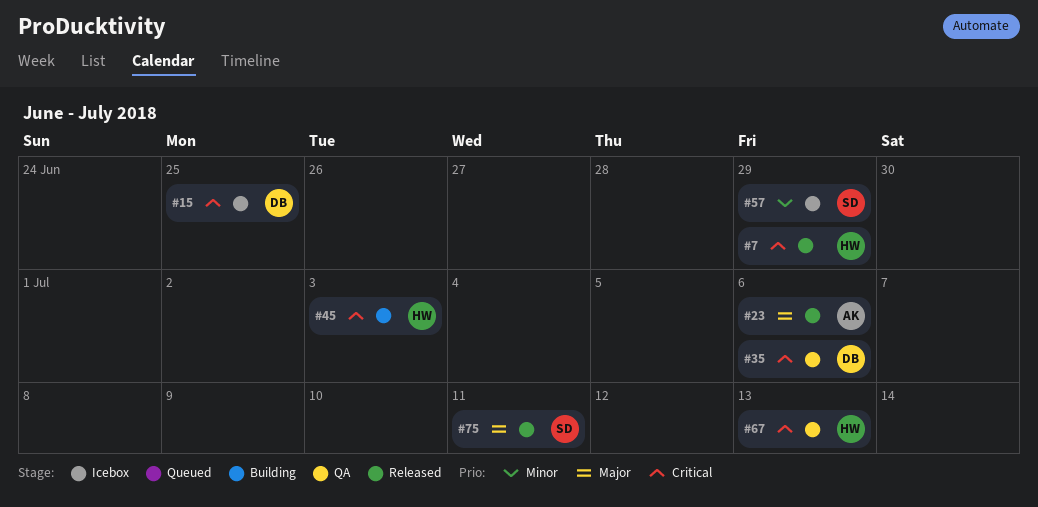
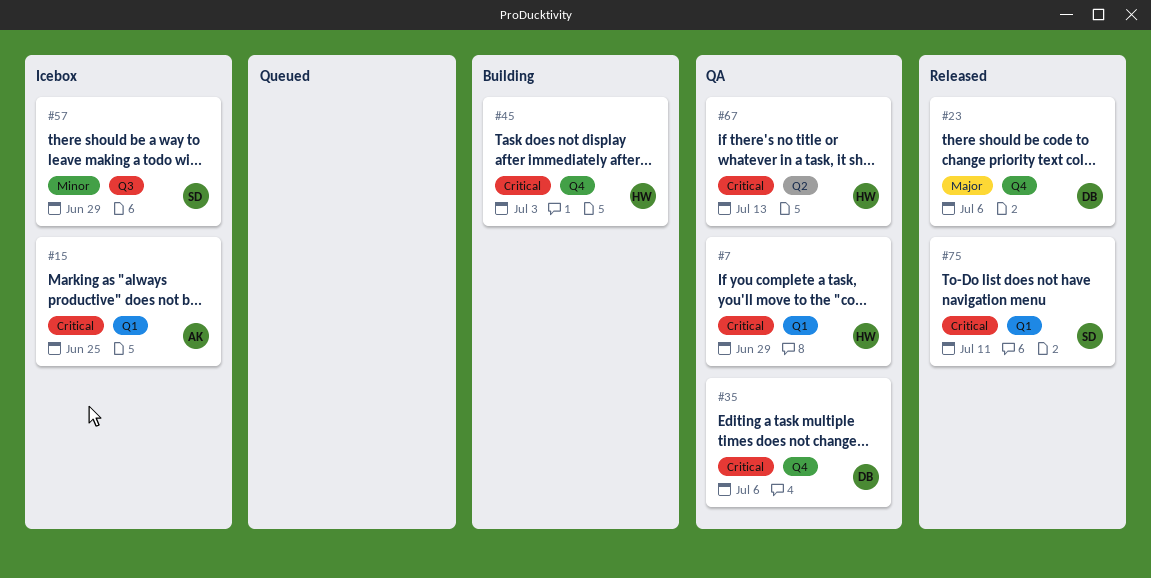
#7, status: Released -> QA
#15, owner: DB -> AK
#23, owner: AK -> DB
#75, priority: Major -> Critical

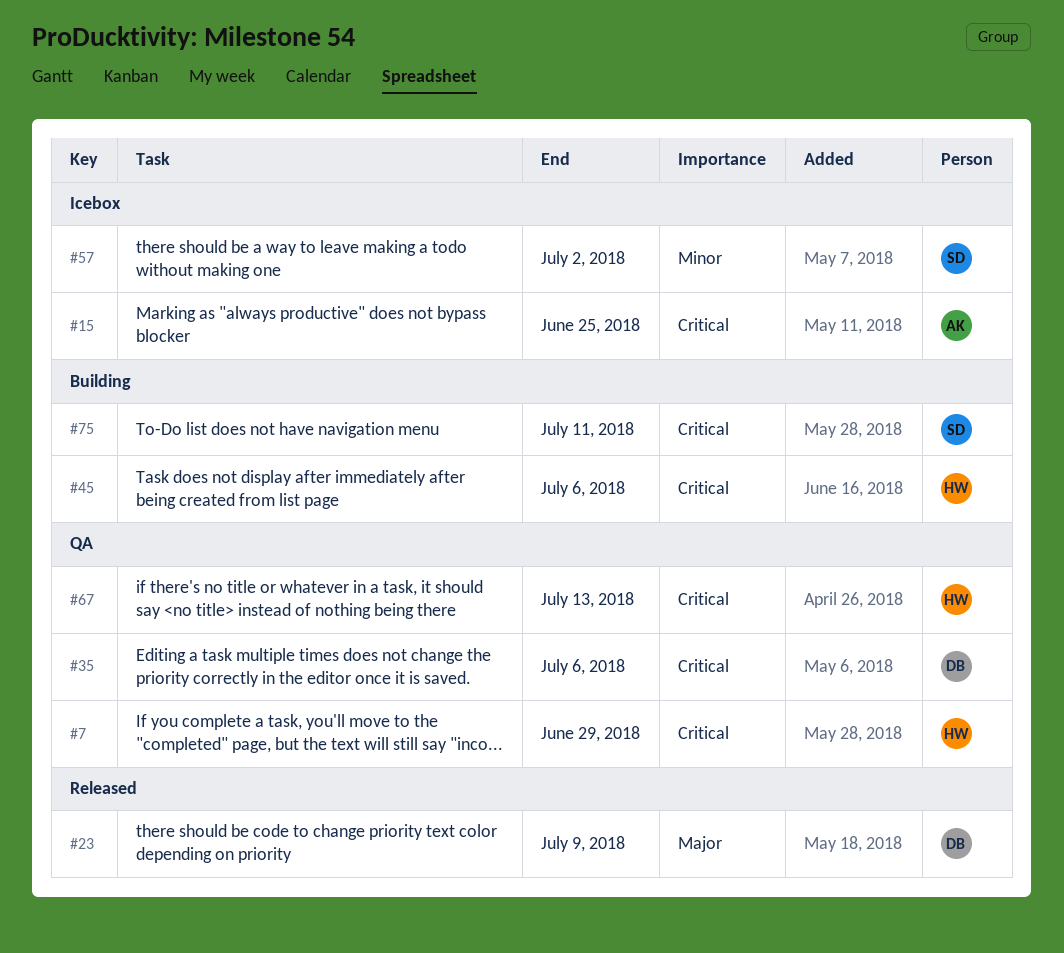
#23, due: Jul 6 -> Jul 9
#45, due: Jul 3 -> Jul 6
#57, due: Jun 29 -> Jul 2
#75, status: Released -> Building

